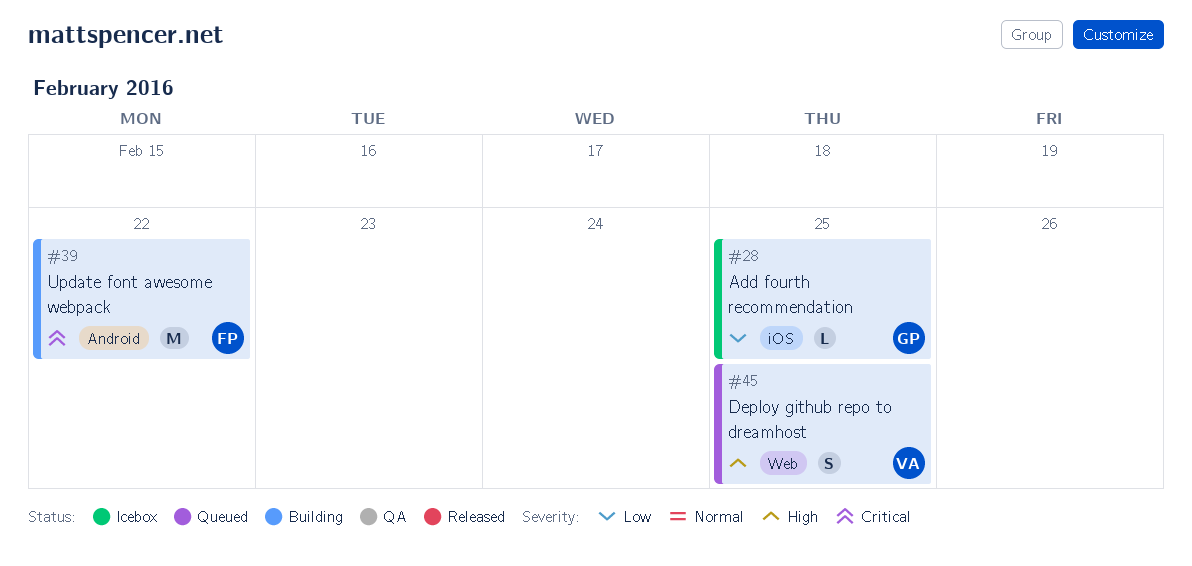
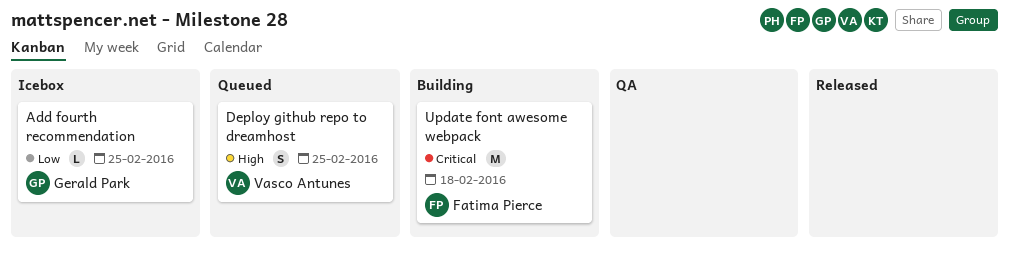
Update font awesome webpack, due: Feb 22 -> Feb 18

